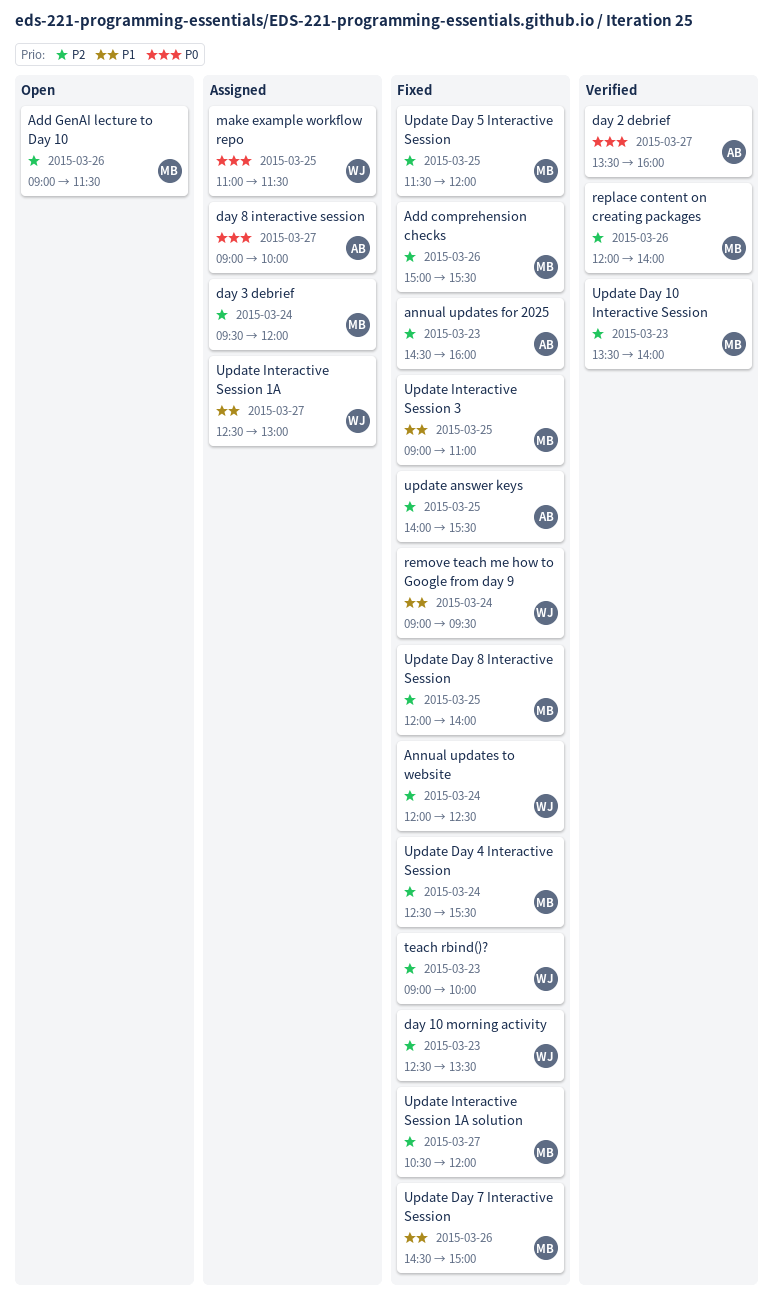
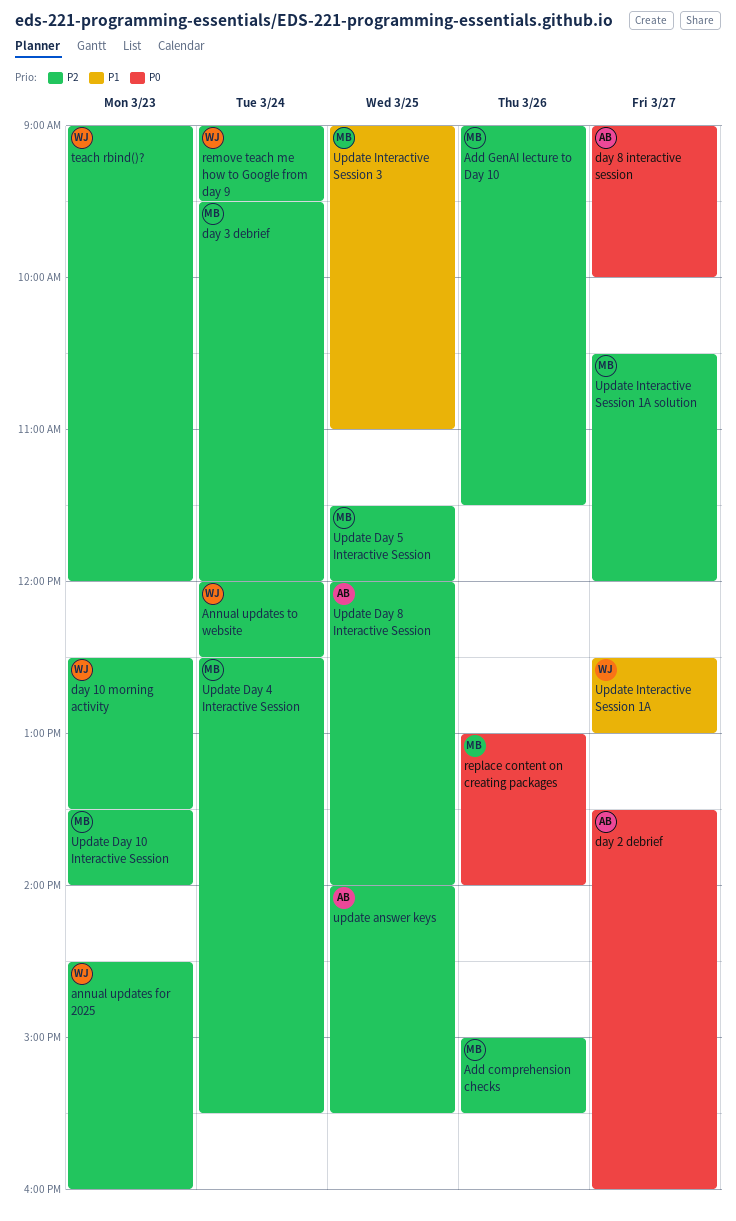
annual updates for 2025, owner: AB -> WJ
make example workflow repo: present -> none
remove teach me how to Google from day 9, priority: P1 -> P2
replace content on creating packages, priority: P2 -> P0
replace content on creating packages, begins: 12:00 -> 13:00
teach rbind()?, ends: 10:00 -> 12:00
Update Day 7 Interactive Session: present -> none
Update Day 8 Interactive Session, owner: MB -> AB

